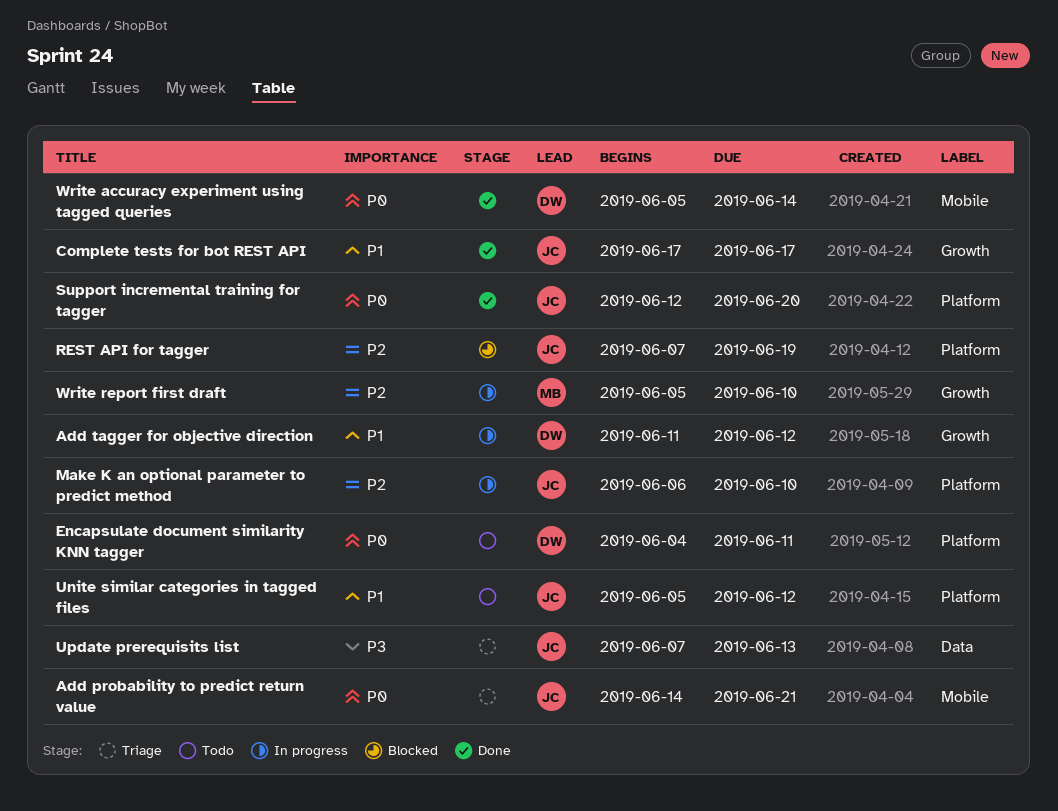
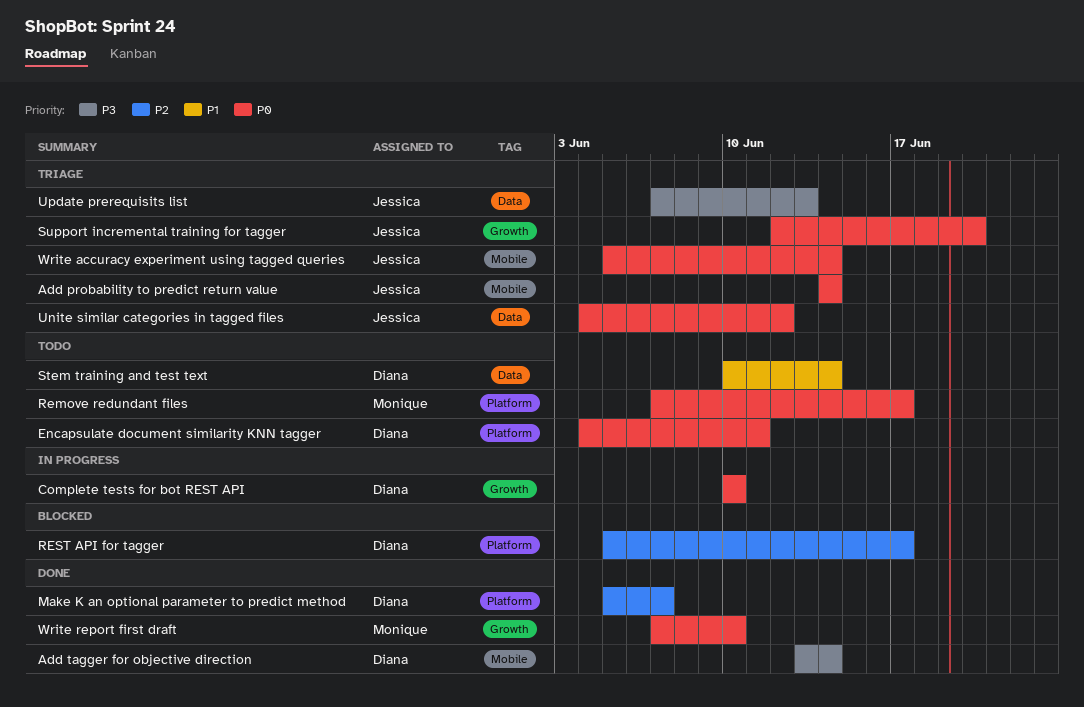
Add probability to predict return value, due: Jun 21 -> Jun 14
Add tagger for objective direction, status: In progress -> Done
Add tagger for objective direction, priority: P1 -> P3
Add tagger for objective direction, label: Growth -> Mobile
Add tagger for objective direction, start: Jun 11 -> Jun 13
Add tagger for objective direction, due: Jun 12 -> Jun 14
Complete tests for bot REST API, status: Done -> In progress
Complete tests for bot REST API, owner: Jessica -> Diana
Complete tests for bot REST API, priority: P1 -> P0
Complete tests for bot REST API, start: Jun 17 -> Jun 10
Complete tests for bot REST API, due: Jun 17 -> Jun 10
Make K an optional parameter to predict method, status: In progress -> Done
Make K an optional parameter to predict method, owner: Jessica -> Diana
Make K an optional parameter to predict method, start: Jun 6 -> Jun 5
Make K an optional parameter to predict method, due: Jun 10 -> Jun 7
Remove redundant files: none -> present
REST API for tagger, owner: Jessica -> Diana
REST API for tagger, start: Jun 7 -> Jun 5
REST API for tagger, due: Jun 19 -> Jun 17
Stem training and test text: none -> present
Support incremental training for tagger, status: Done -> Triage
Support incremental training for tagger, label: Platform -> Growth
Unite similar categories in tagged files, status: Todo -> Triage
Unite similar categories in tagged files, priority: P1 -> P0
Unite similar categories in tagged files, label: Platform -> Data
Unite similar categories in tagged files, start: Jun 5 -> Jun 4
Write accuracy experiment using tagged queries, status: Done -> Triage
Write accuracy experiment using tagged queries, owner: Diana -> Jessica
Write report first draft, status: In progress -> Done
Write report first draft, priority: P2 -> P0
Write report first draft, start: Jun 5 -> Jun 7

